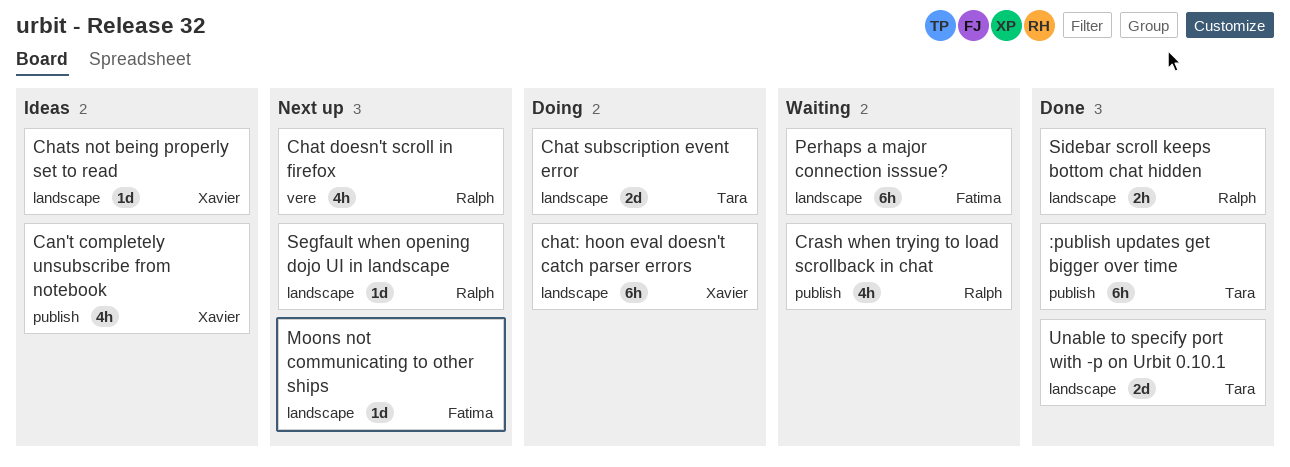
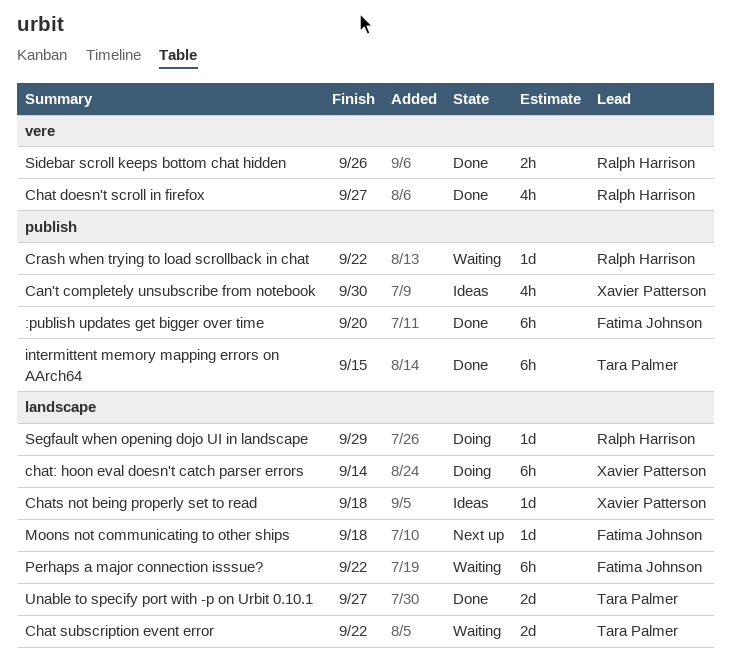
:publish updates get bigger over time, owner: Tara Palmer -> Fatima Johnson
Chat doesn't scroll in firefox, status: Next up -> Done
Chat subscription event error, status: Doing -> Waiting
Crash when trying to load scrollback in chat, estimate: 4h -> 1d
intermittent memory mapping errors on AArch64: none -> present
Segfault when opening dojo UI in landscape, status: Next up -> Doing
Sidebar scroll keeps bottom chat hidden, label: landscape -> vere

